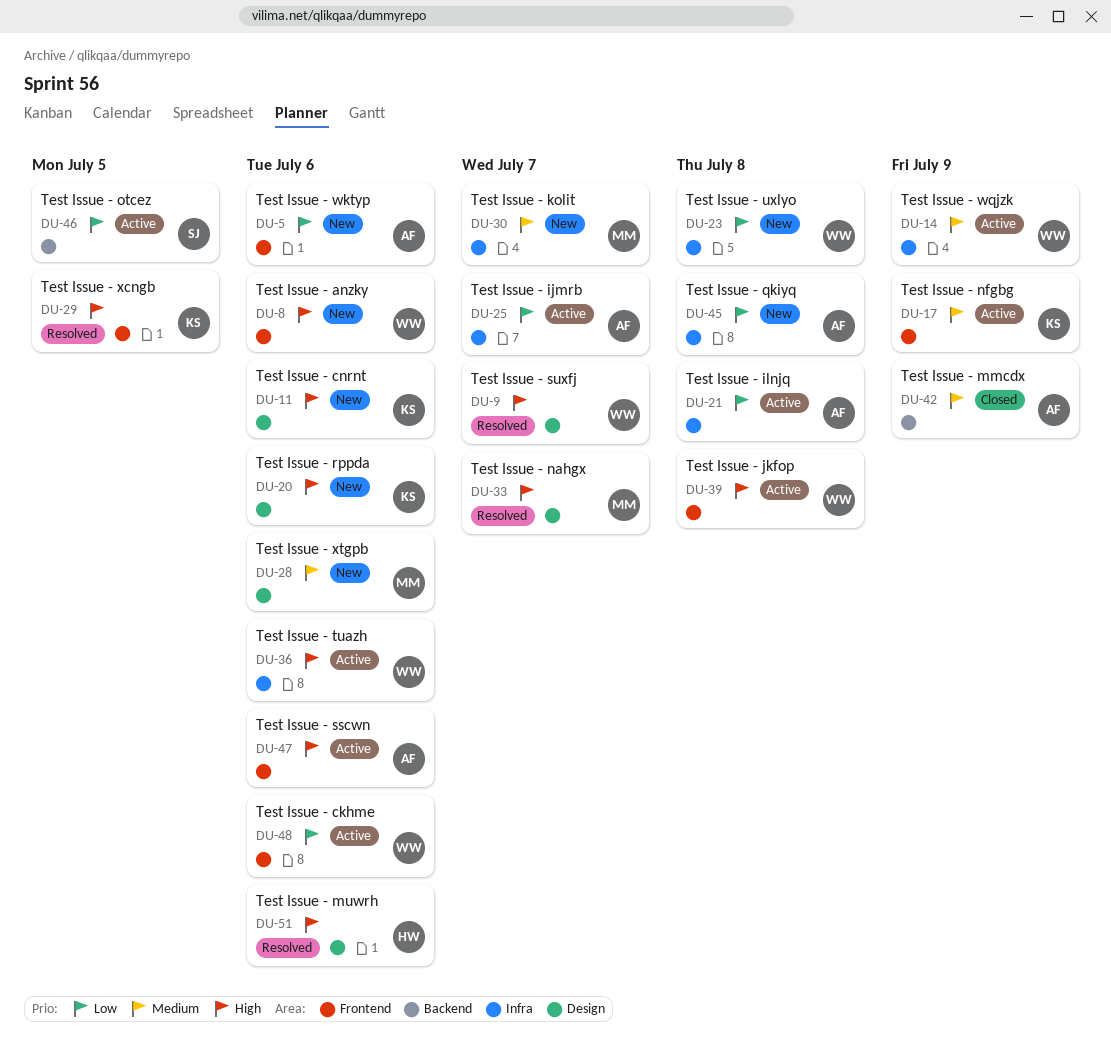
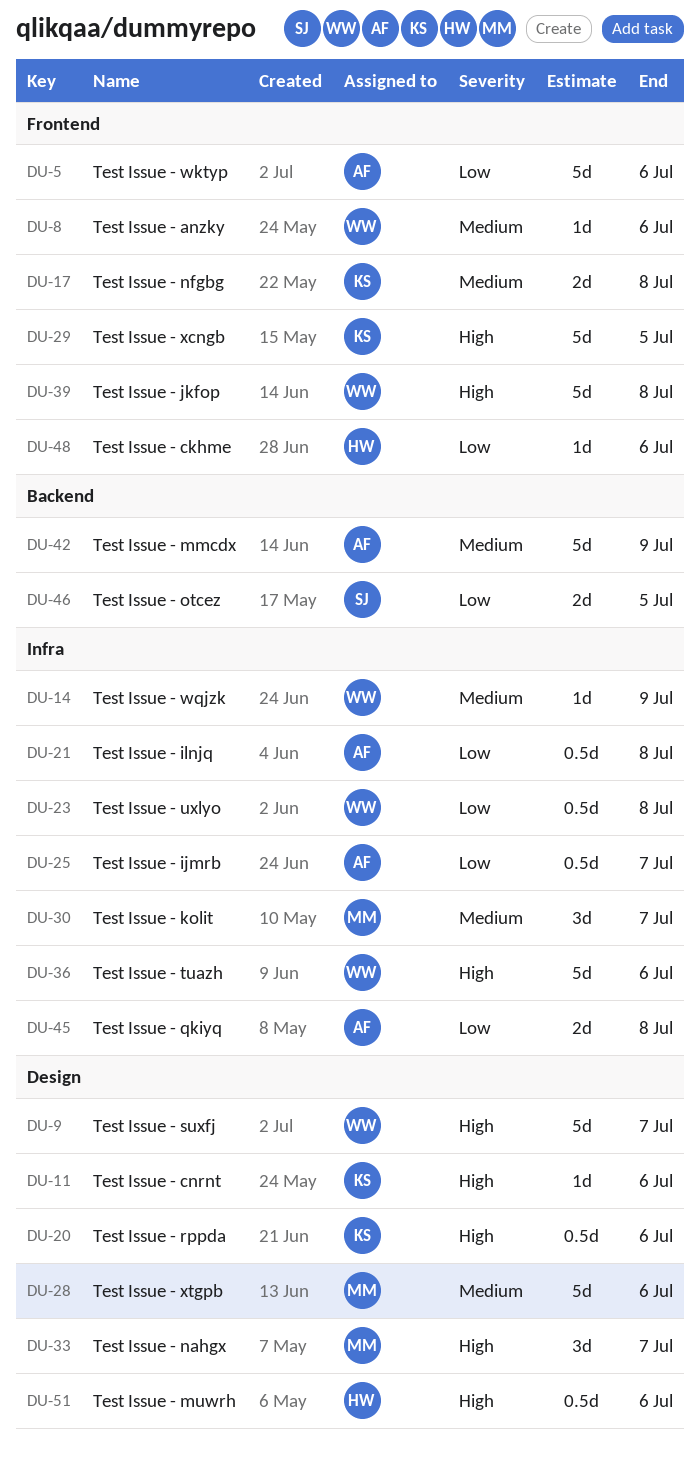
DU-8, priority: High -> Medium
DU-17, due: Jul 9 -> Jul 8
DU-47: present -> none
DU-48, owner: WW -> HW

